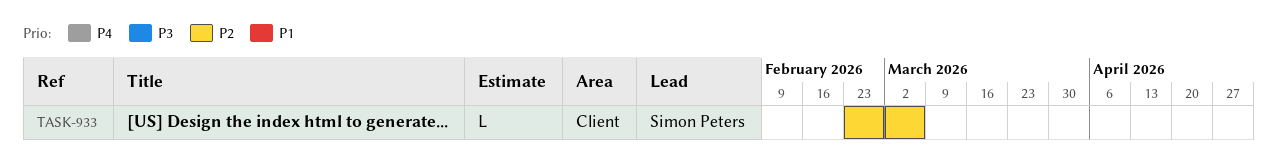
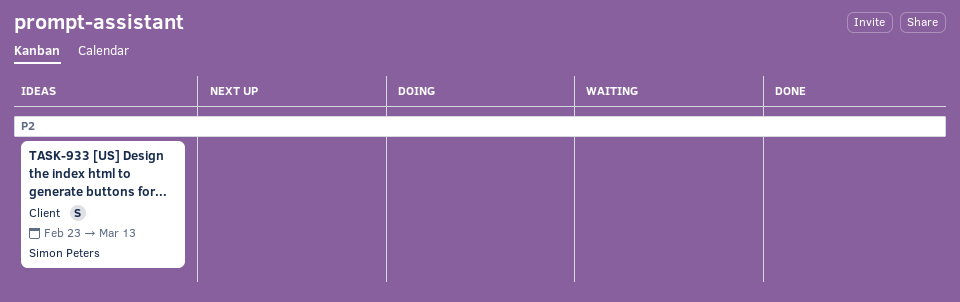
TASK-933, estimate: L -> S
TASK-933, due: Mar 6 -> Mar 13

